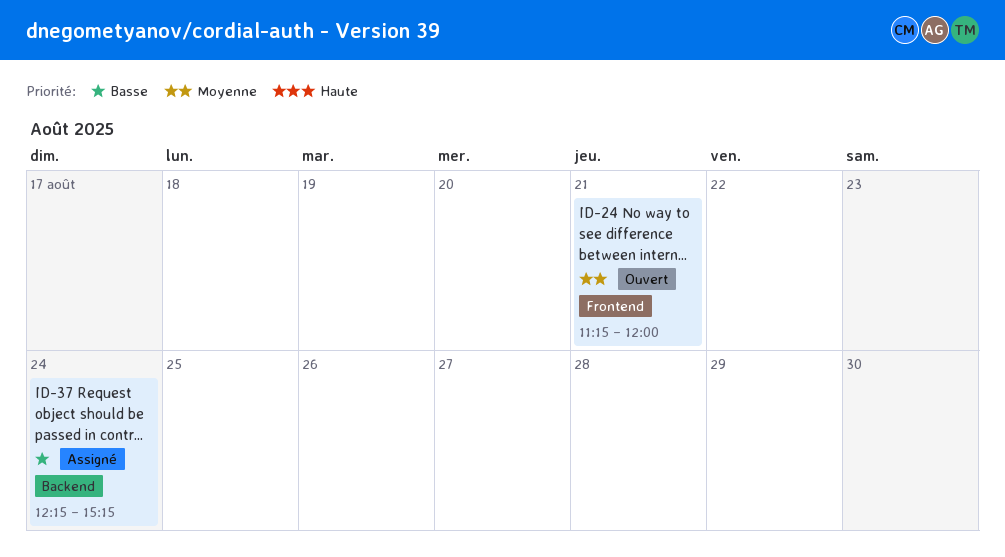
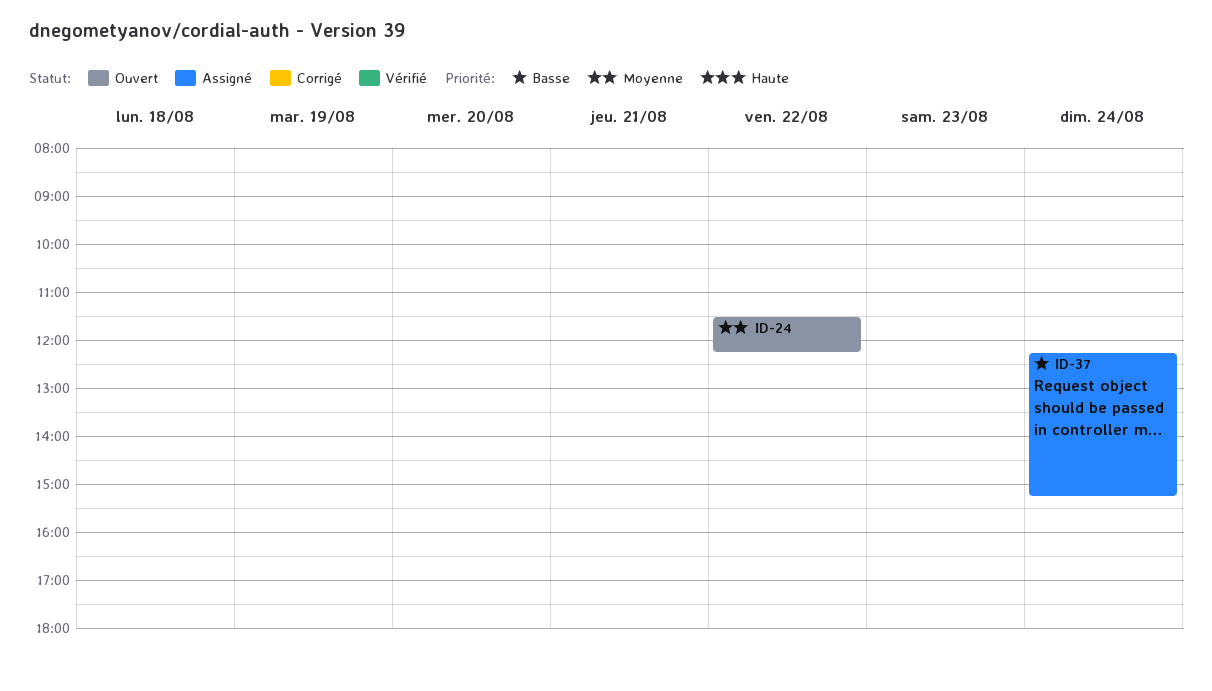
ID-24, day: Aug 21 -> Aug 22
ID-24, begins: 11:15 -> 11:30
ID-24, ends: 12:00 -> 12:15

